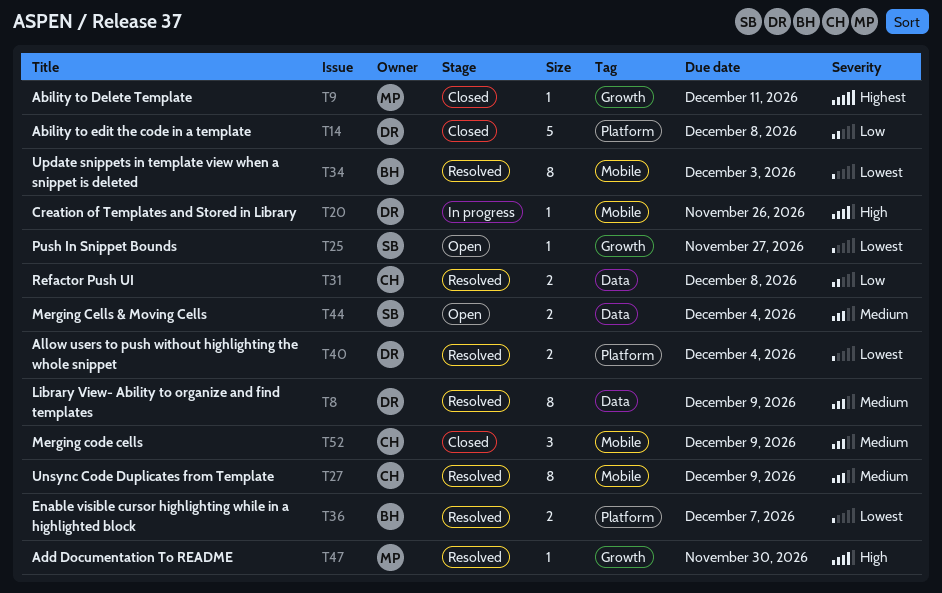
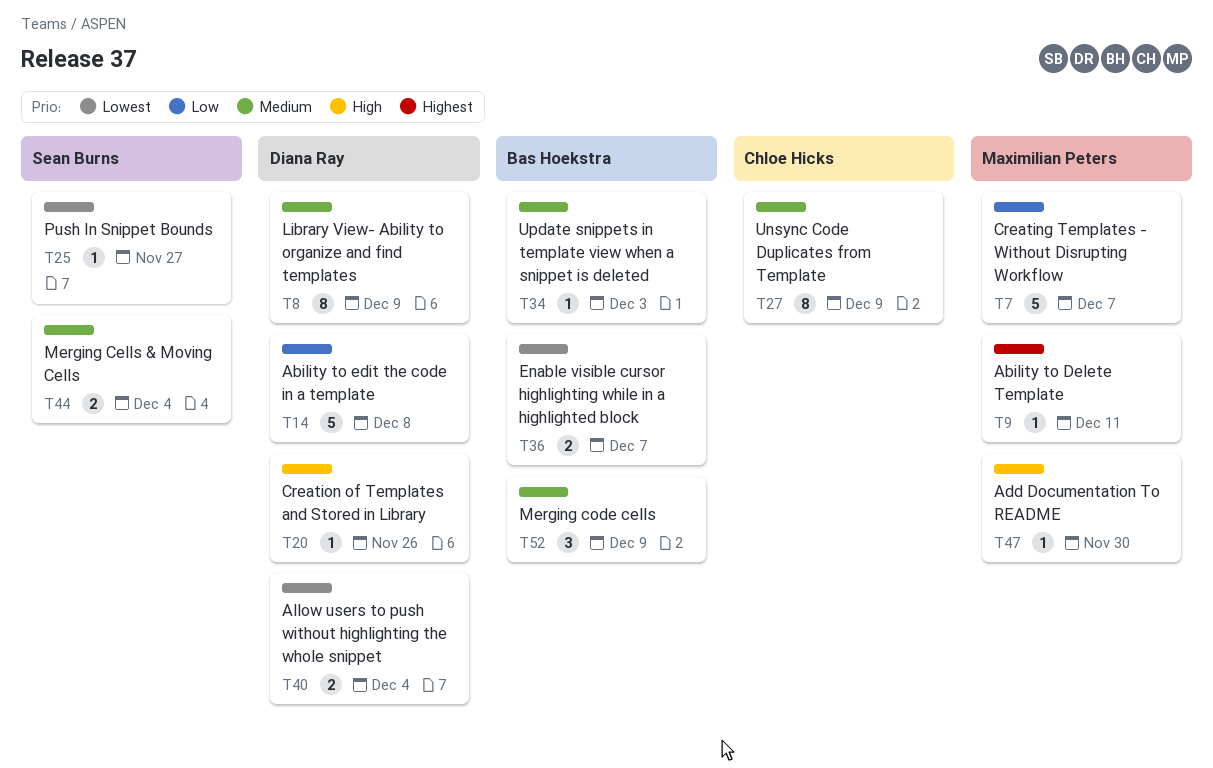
T7: none -> present
T31: present -> none
T34, priority: Lowest -> Medium
T34, estimate: 8 -> 1
T52, owner: Chloe Hicks -> Bas Hoekstra

